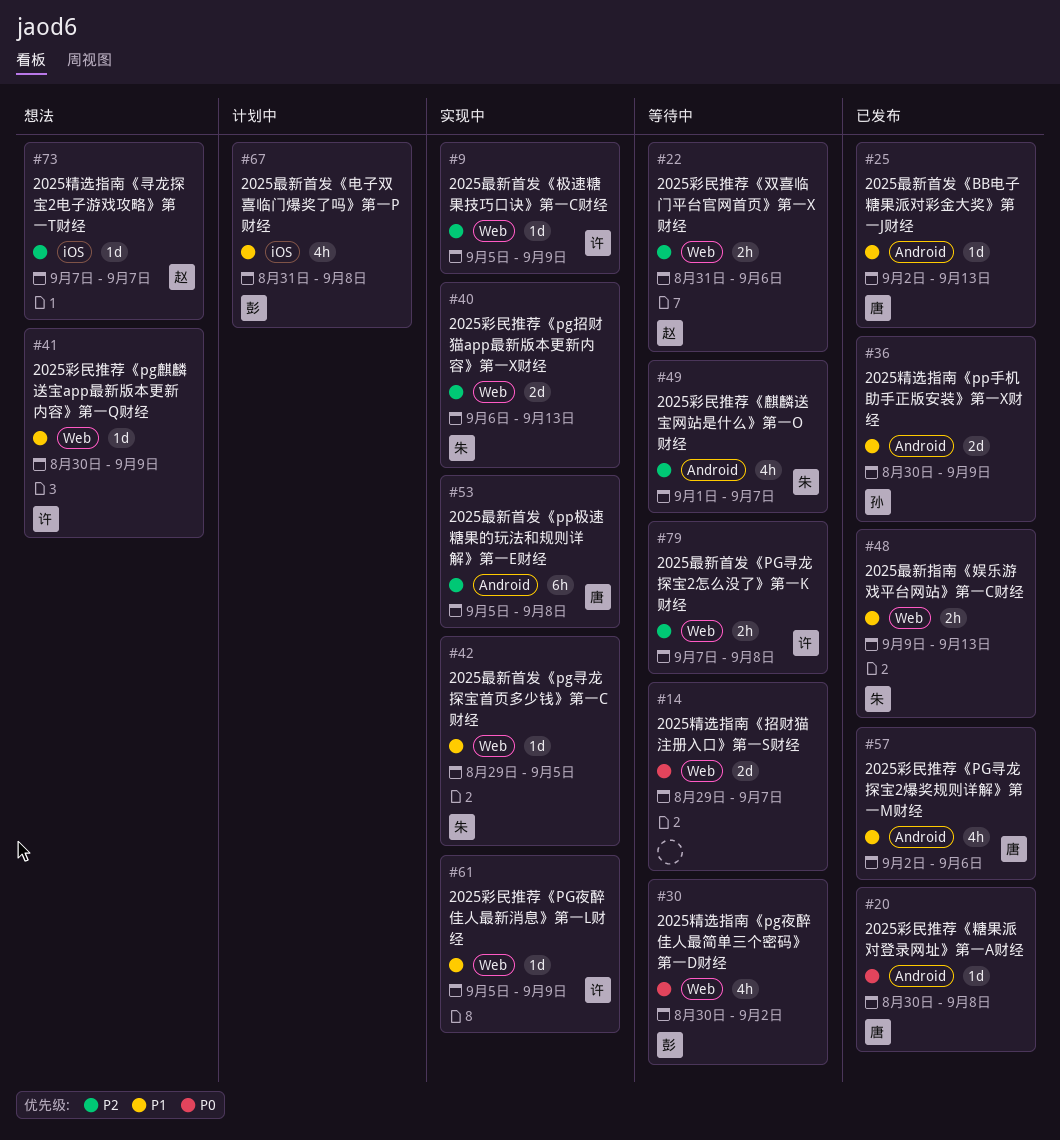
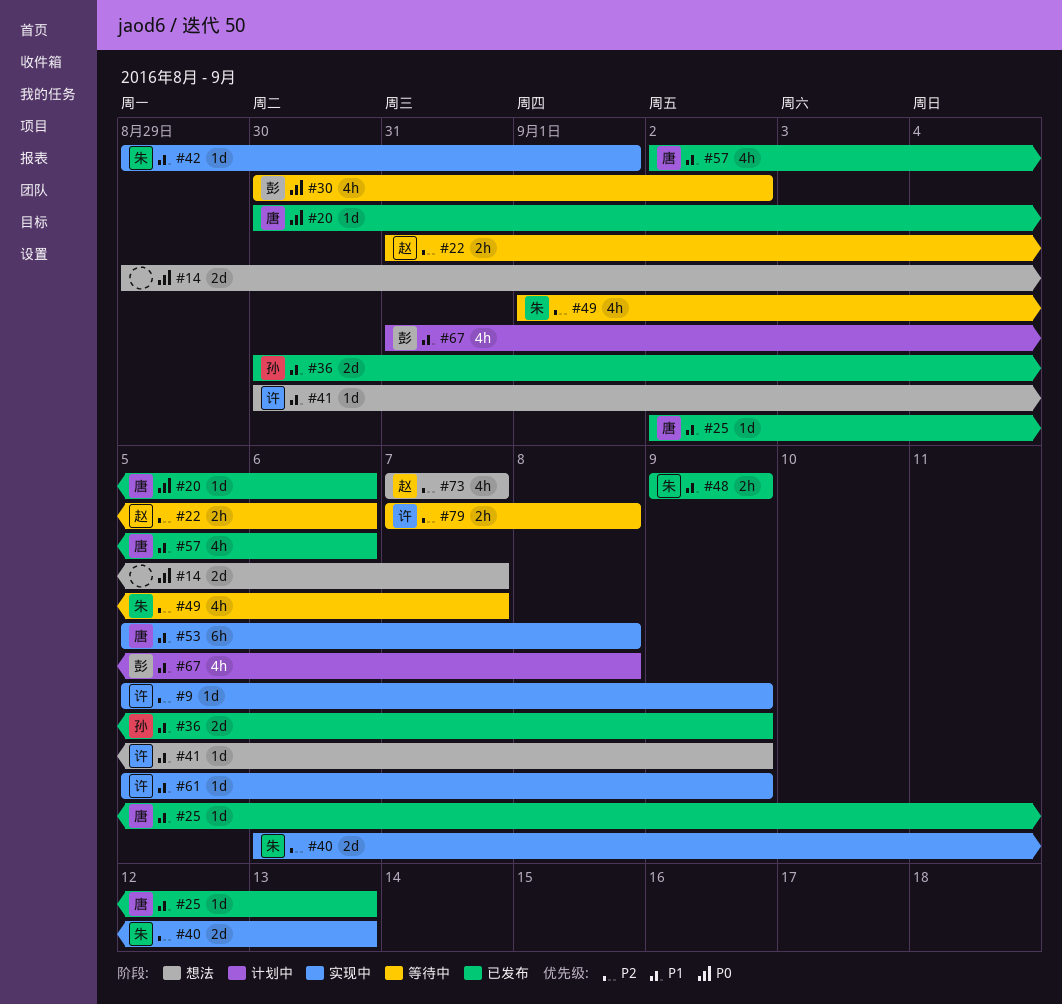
#14, status: 等待中 -> 想法
#20, due: Sep 8 -> Sep 6
#42, due: Sep 5 -> Sep 1
#48, due: Sep 13 -> Sep 9
#53, priority: P2 -> P1
#73, estimate: 1d -> 4h

